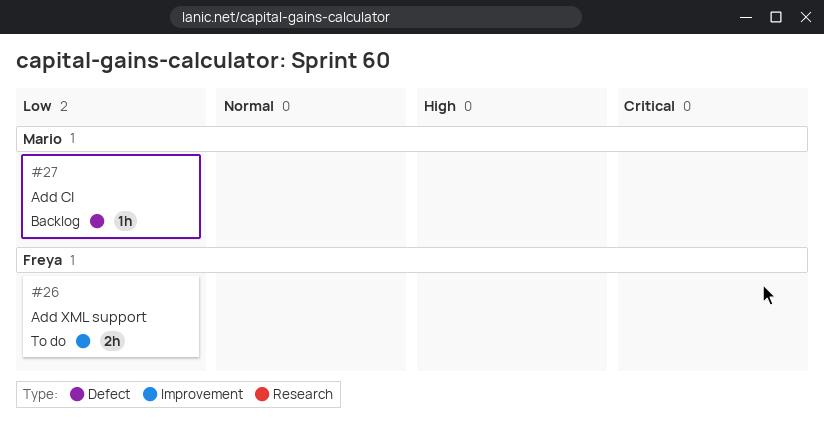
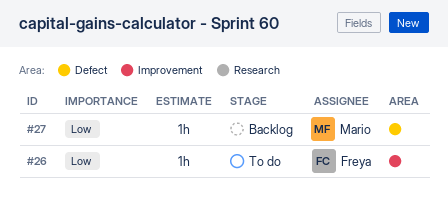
#26, estimate: 2h -> 1h

